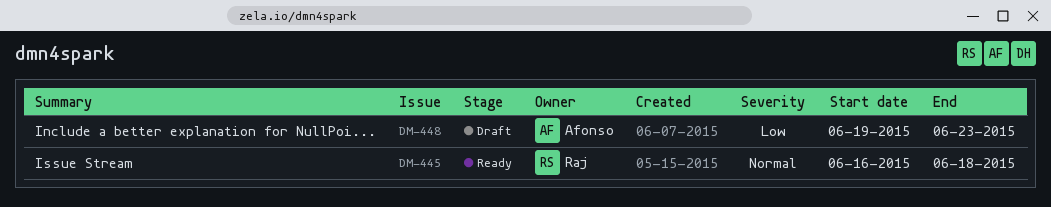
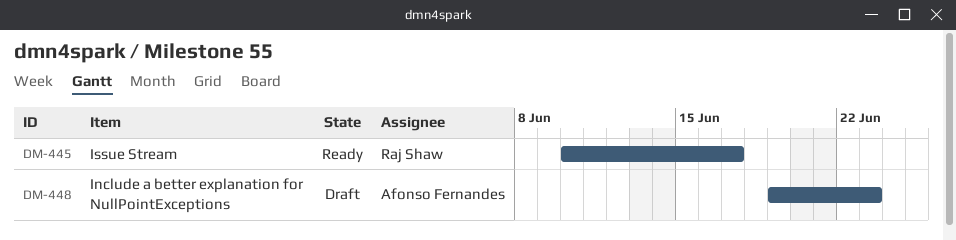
DM-445, start: Jun 16 -> Jun 10
DM-445, due: Jun 18 -> Jun 17

